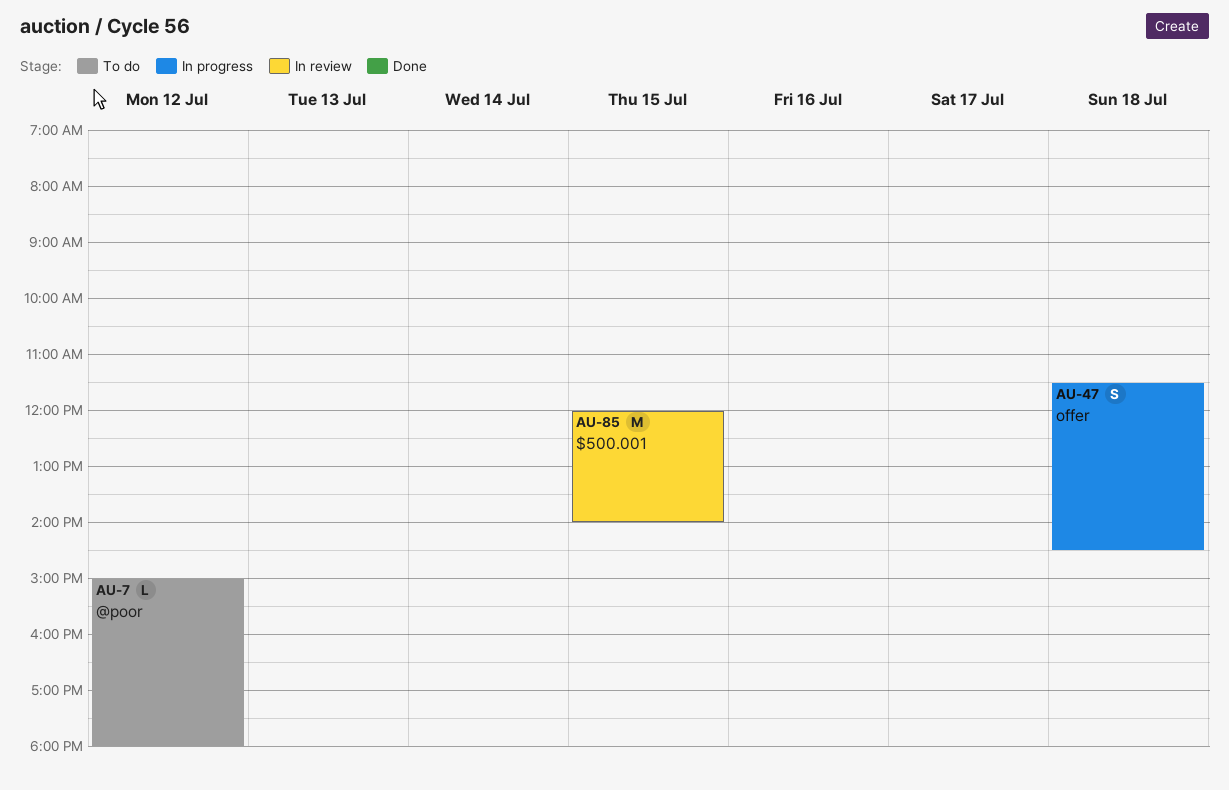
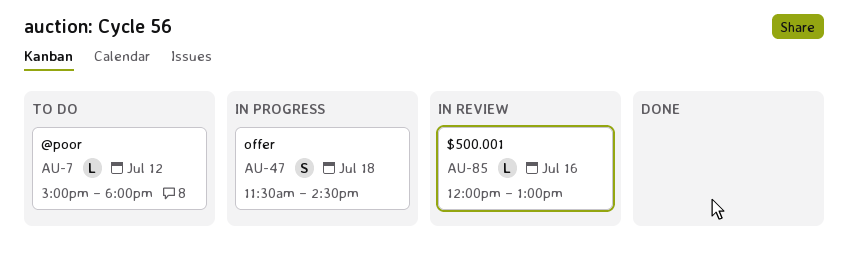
AU-85, estimate: M -> L
AU-85, day: Jul 15 -> Jul 16
AU-85, ends: 14:00 -> 13:00

